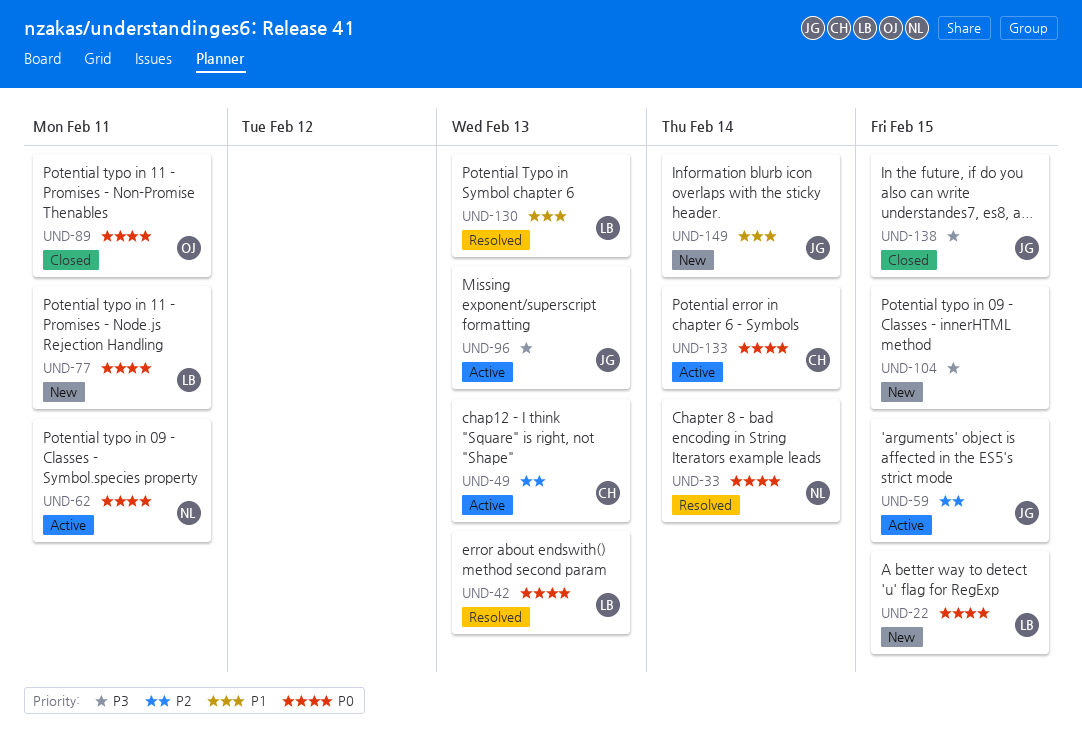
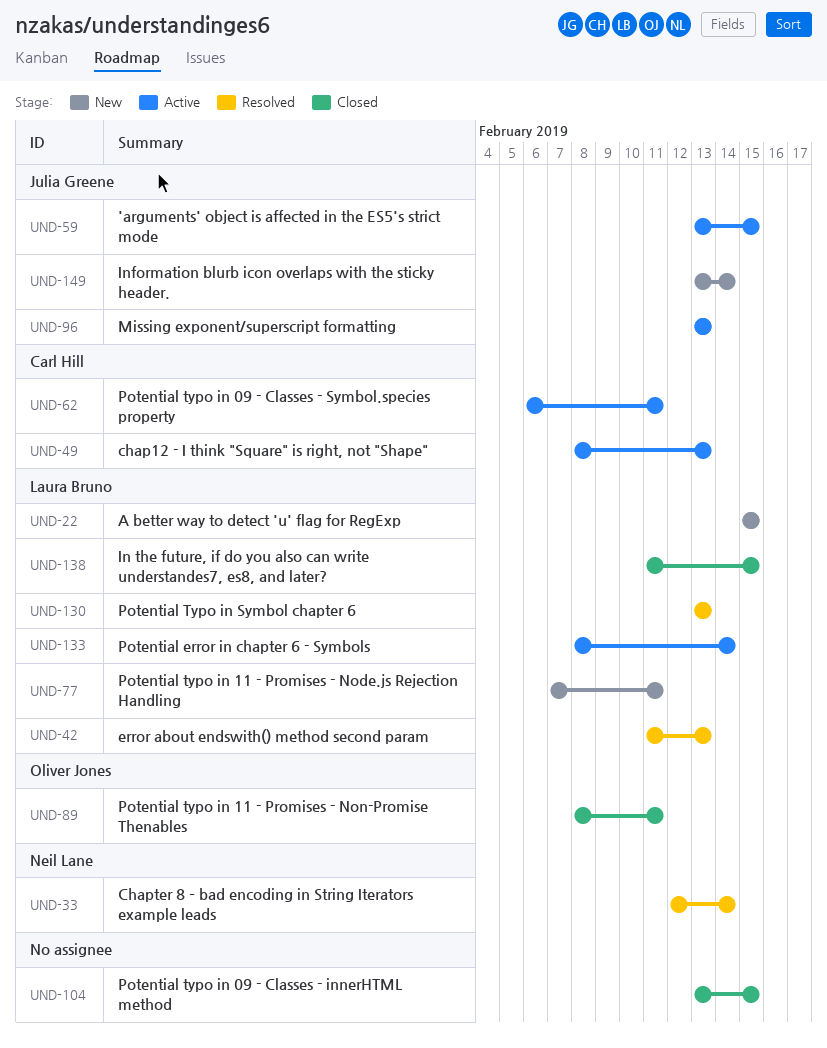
UND-62, owner: Neil Lane -> Carl Hill
UND-104, status: New -> Closed
UND-133, owner: Carl Hill -> Laura Bruno
UND-138, owner: Julia Greene -> Laura Bruno

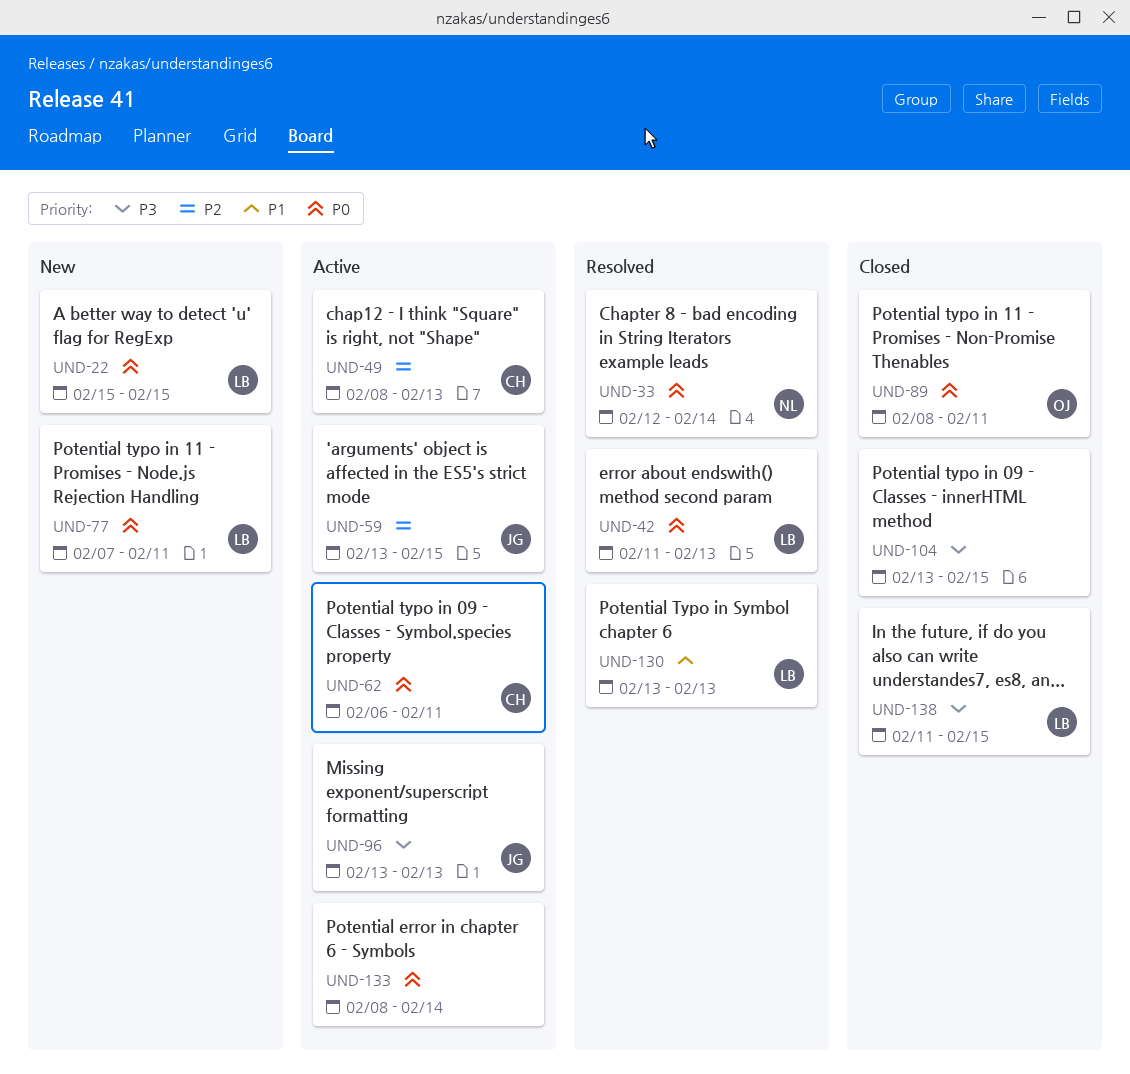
UND-133, owner: Laura Bruno -> none
UND-149: present -> none

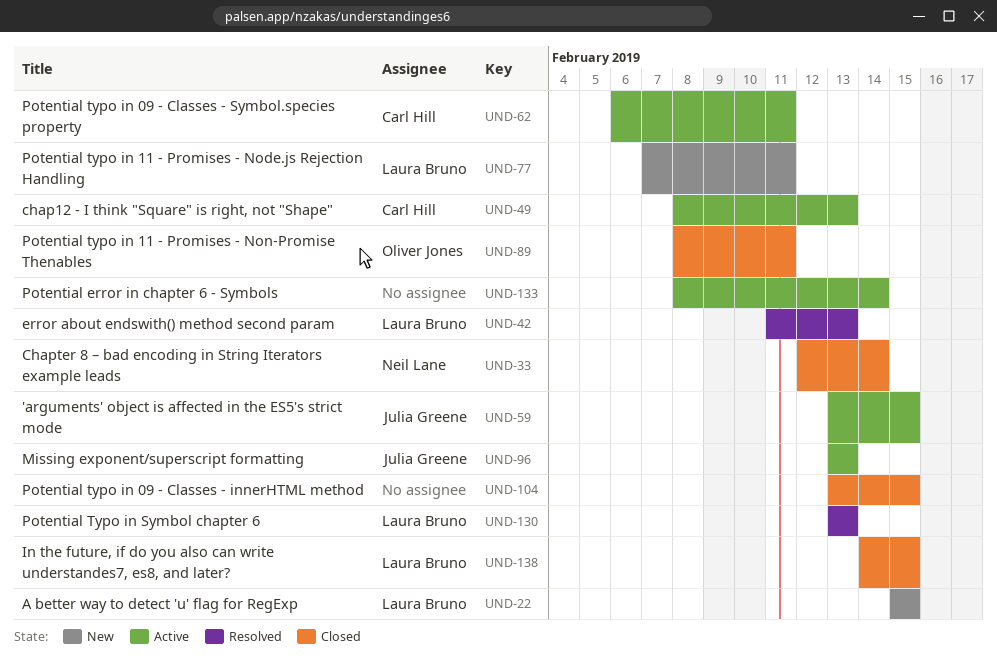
UND-33, status: Resolved -> Closed
UND-138, start: Feb 11 -> Feb 14

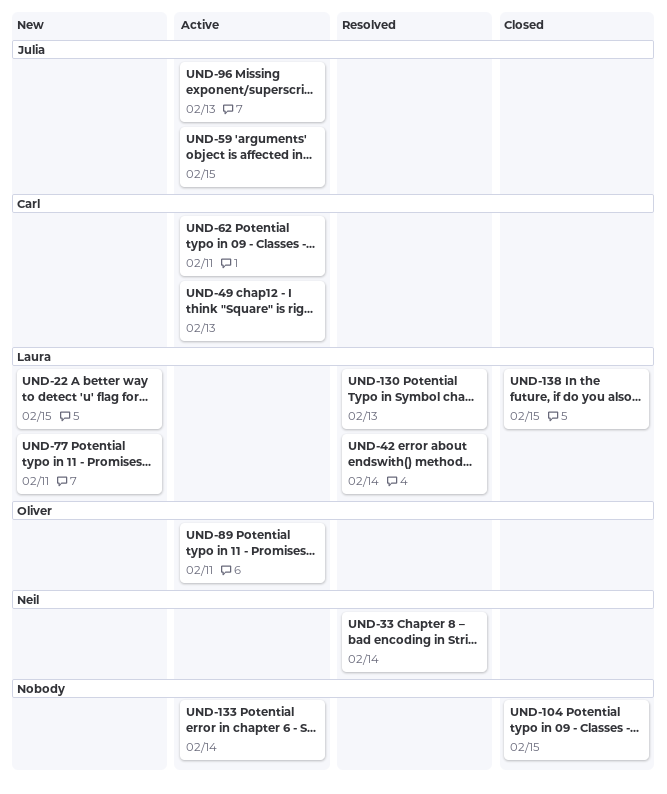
UND-33, status: Closed -> Resolved
UND-42, due: Feb 13 -> Feb 14
UND-89, status: Closed -> Active

